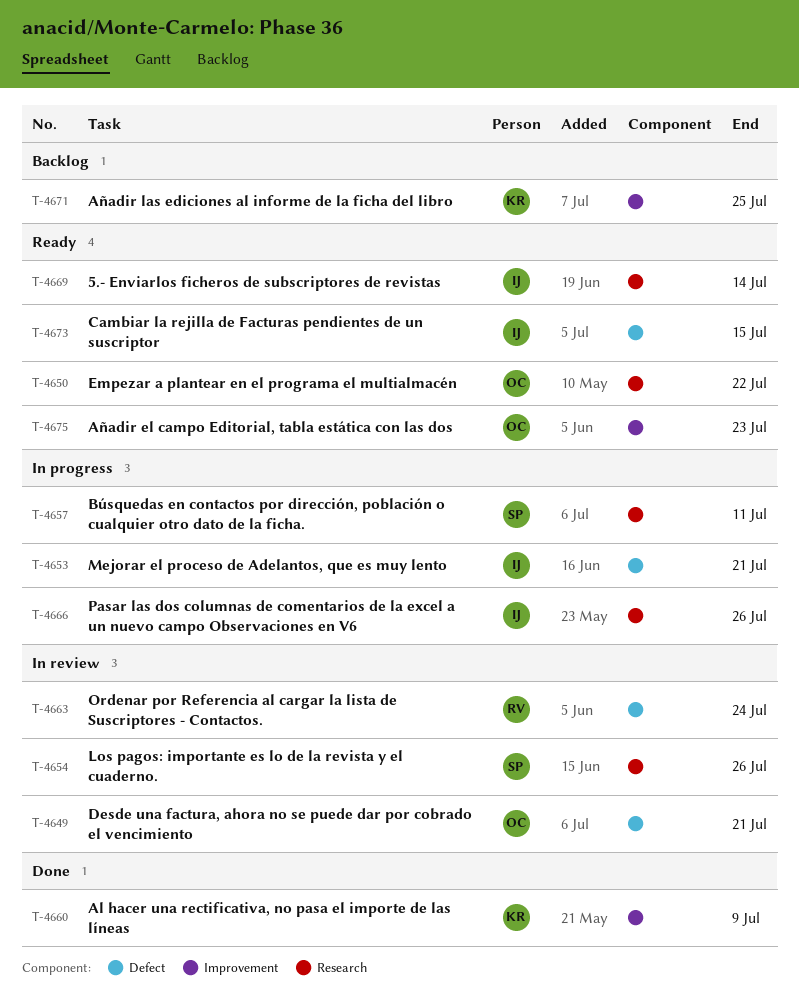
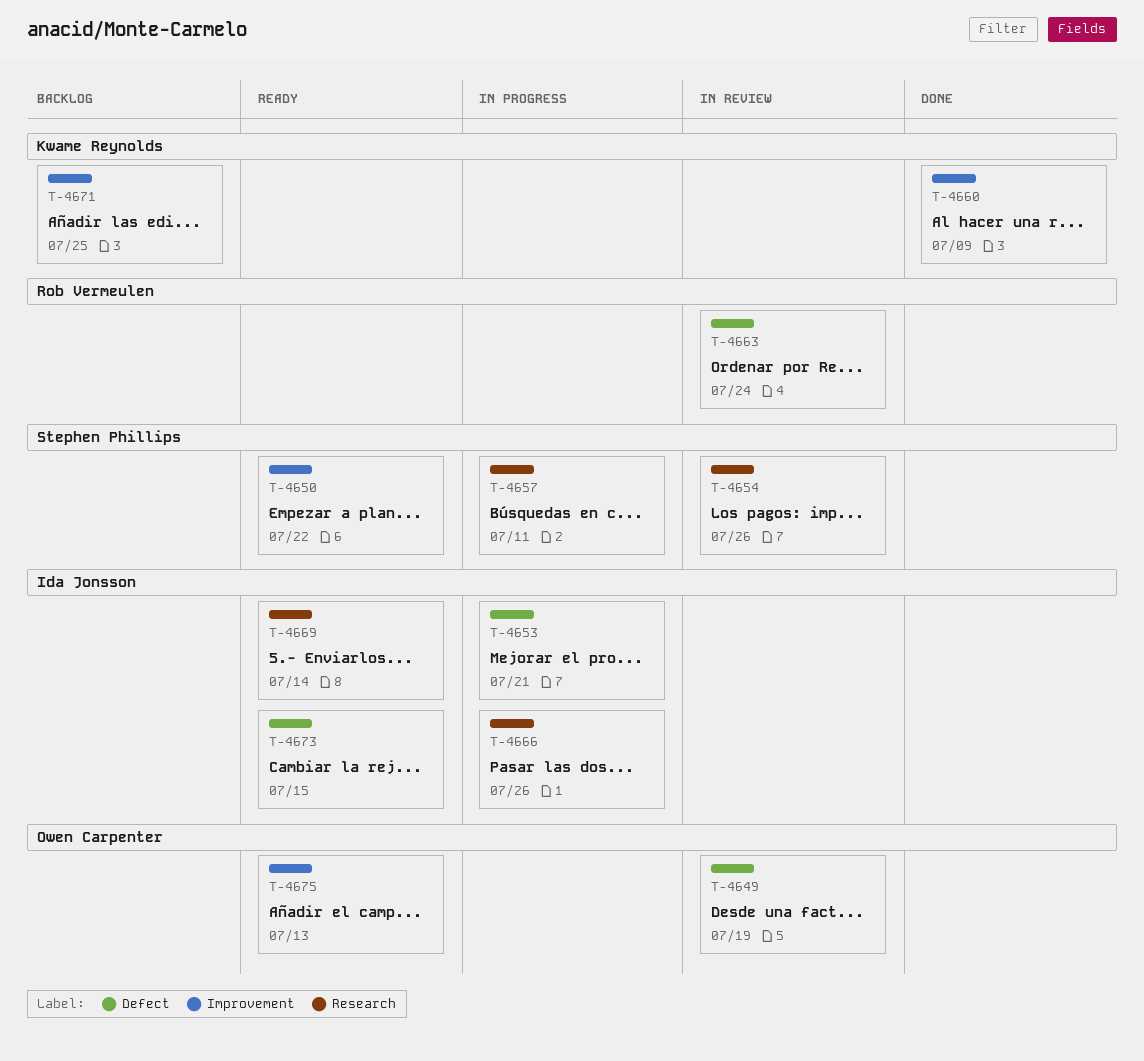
T-4649, due: Jul 21 -> Jul 19
T-4650, owner: Owen Carpenter -> Stephen Phillips
T-4650, label: Research -> Improvement
T-4675, due: Jul 23 -> Jul 13

